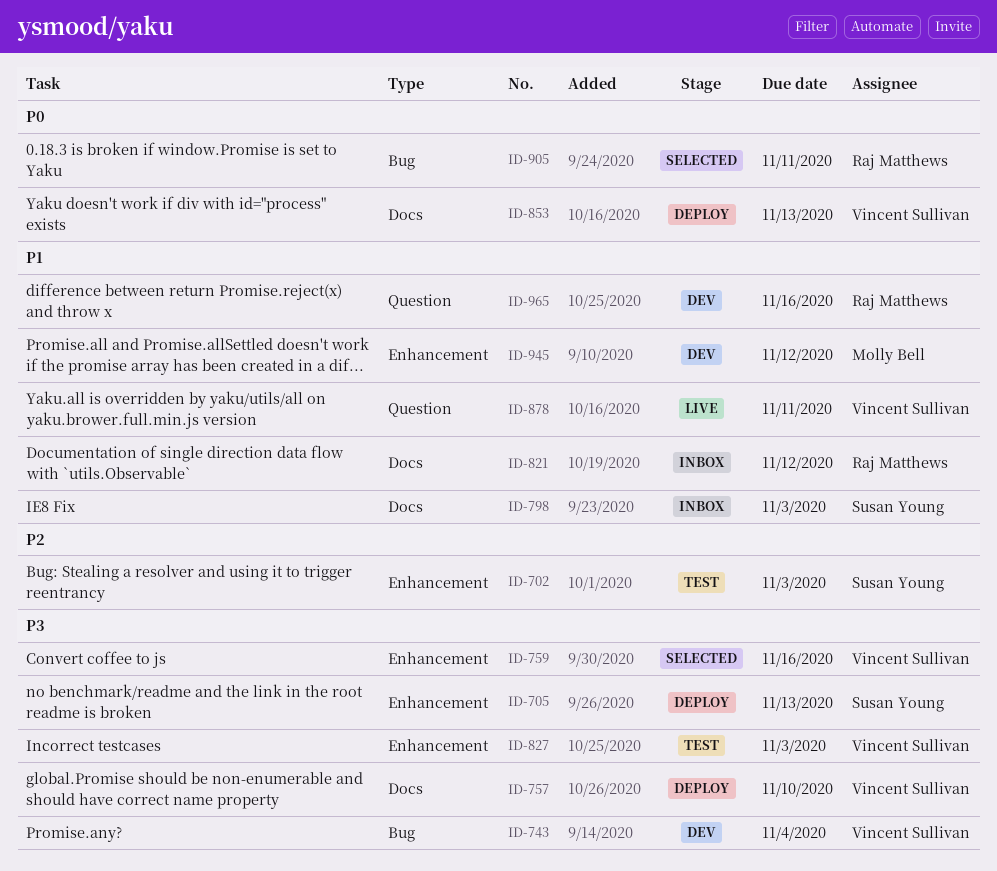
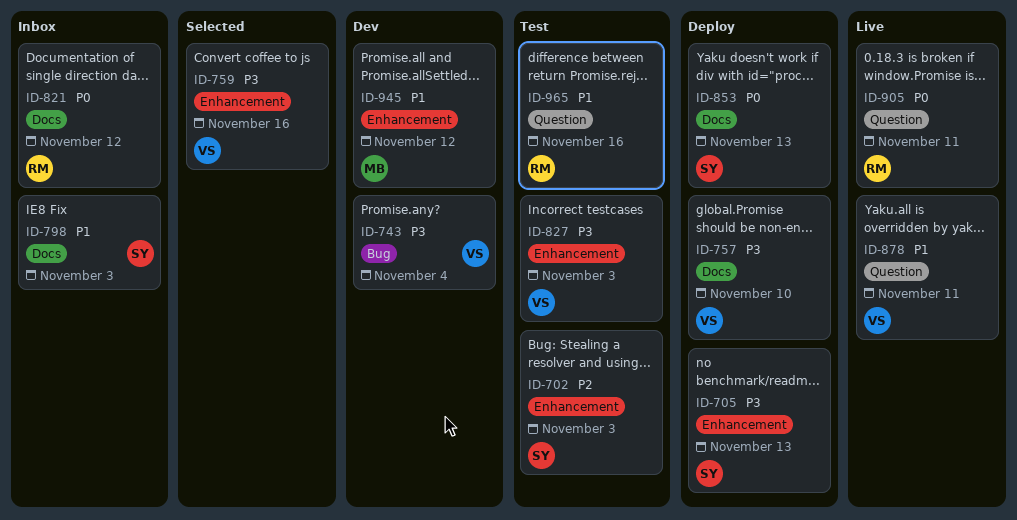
ID-821, priority: P1 -> P0
ID-853, owner: Vincent Sullivan -> Susan Young
ID-905, status: Selected -> Live
ID-905, label: Bug -> Question
ID-965, status: Dev -> Test

